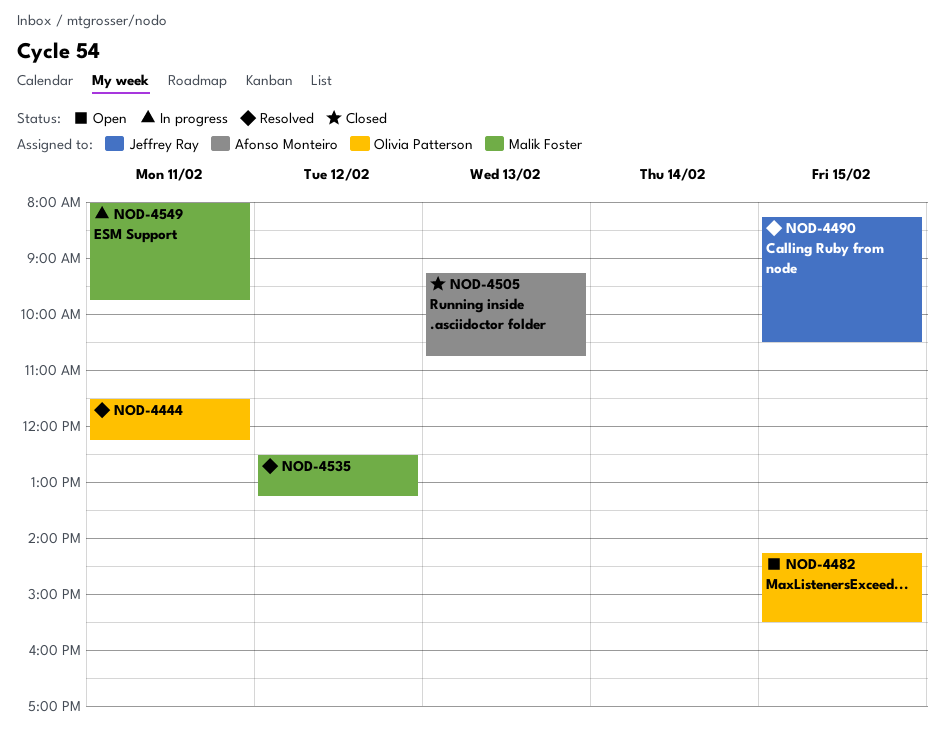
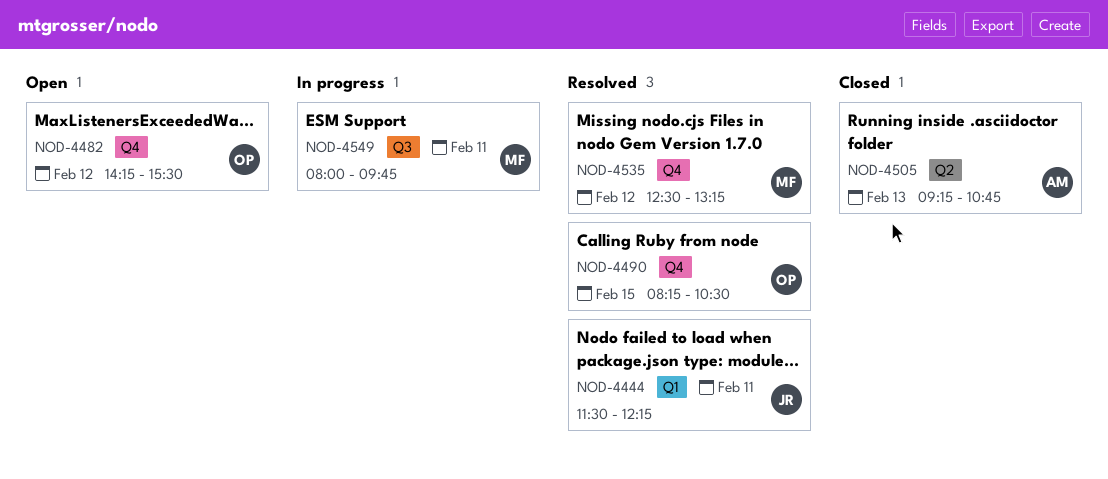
NOD-4444, owner: Olivia Patterson -> Jeffrey Ray
NOD-4482, day: Feb 15 -> Feb 12
NOD-4490, owner: Jeffrey Ray -> Olivia Patterson

